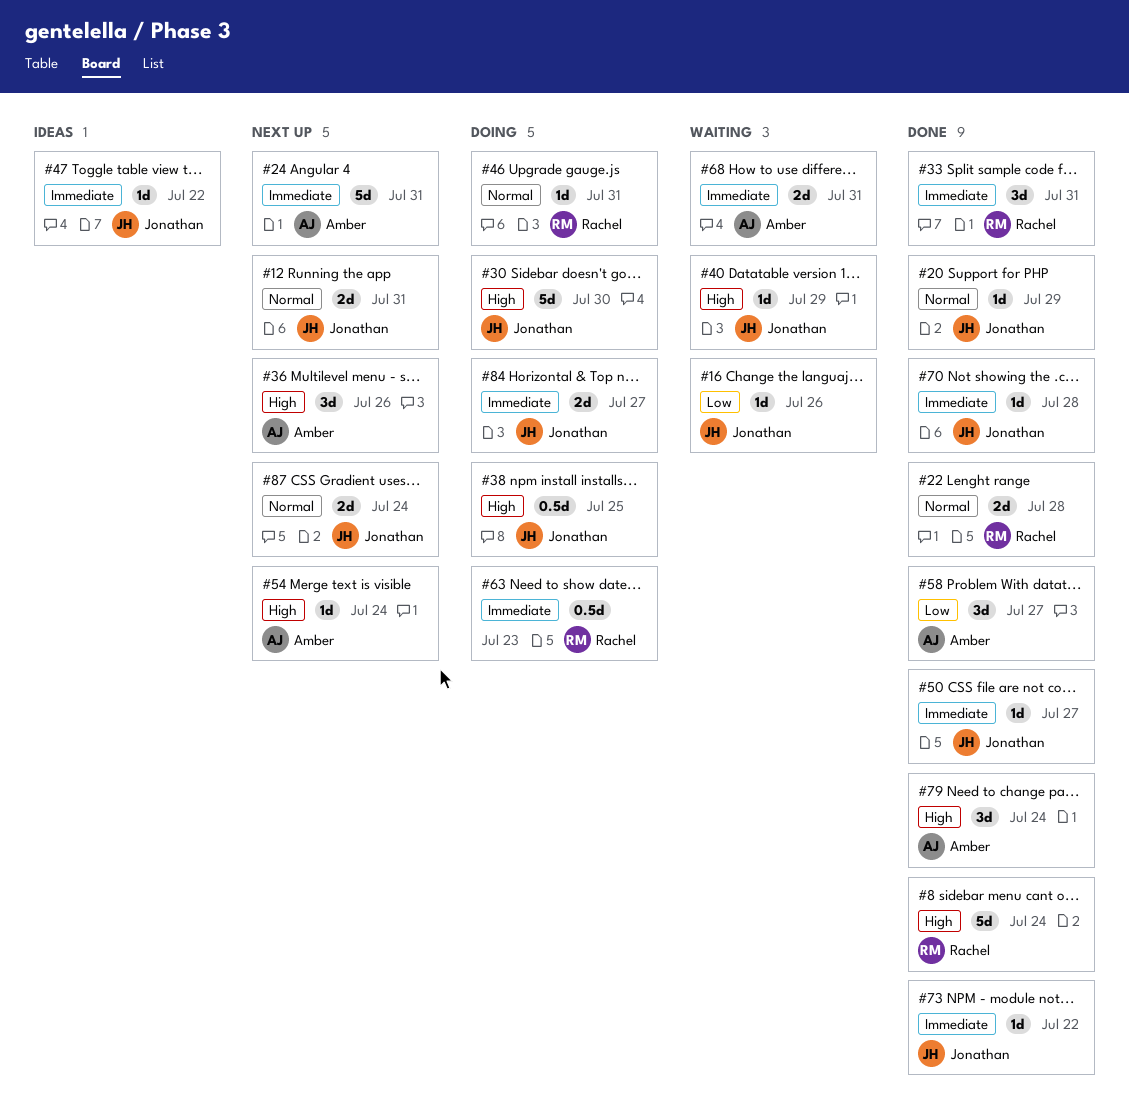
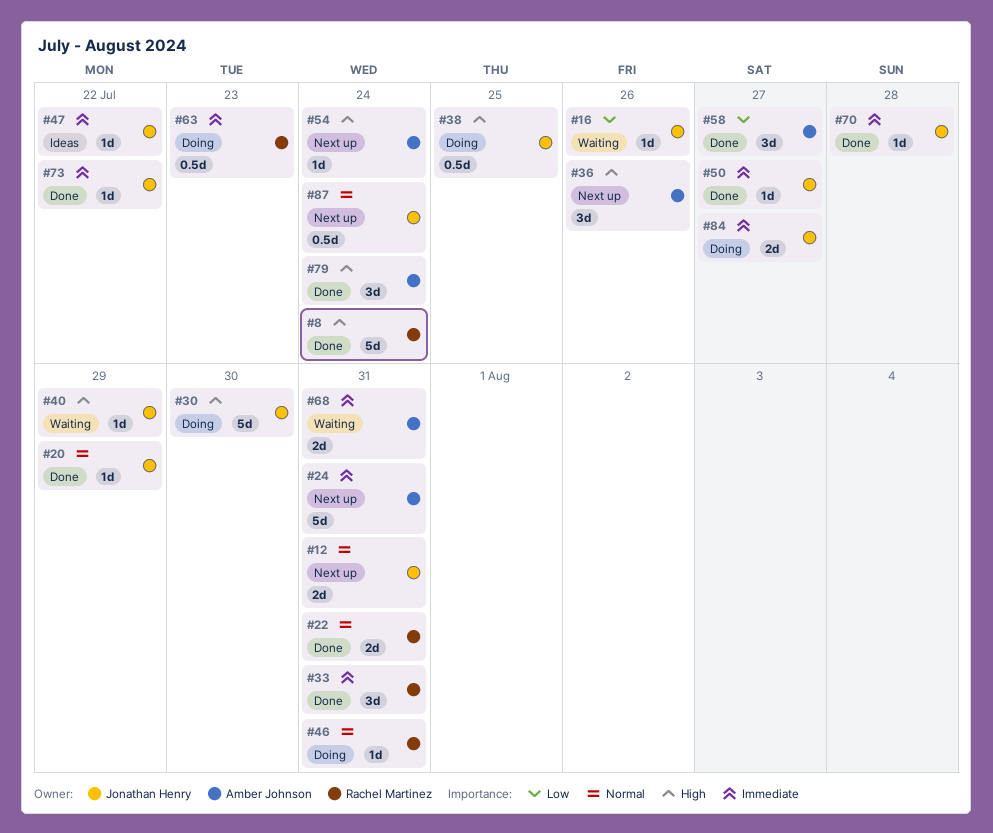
#22, due: Jul 28 -> Jul 31
#87, estimate: 2d -> 0.5d

